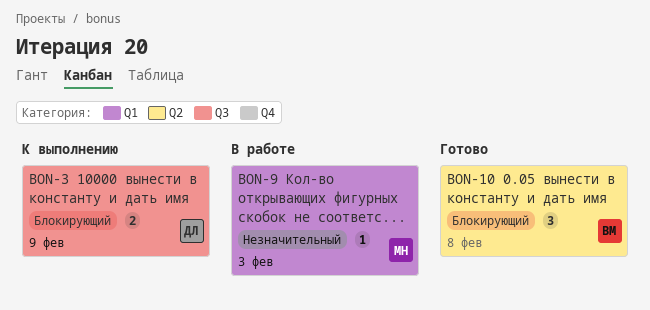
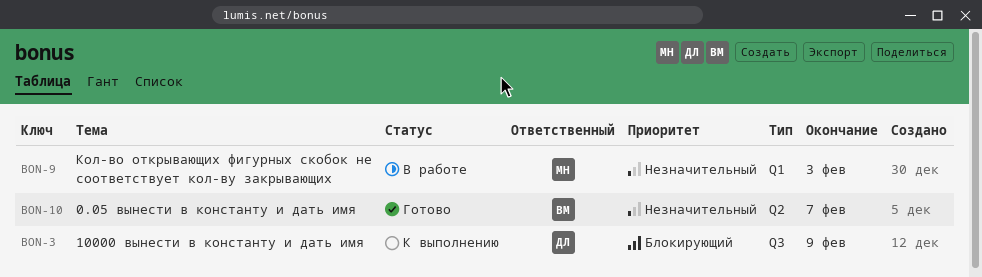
BON-10, priority: Блокирующий -> Незначительный
BON-10, due: Feb 8 -> Feb 7

